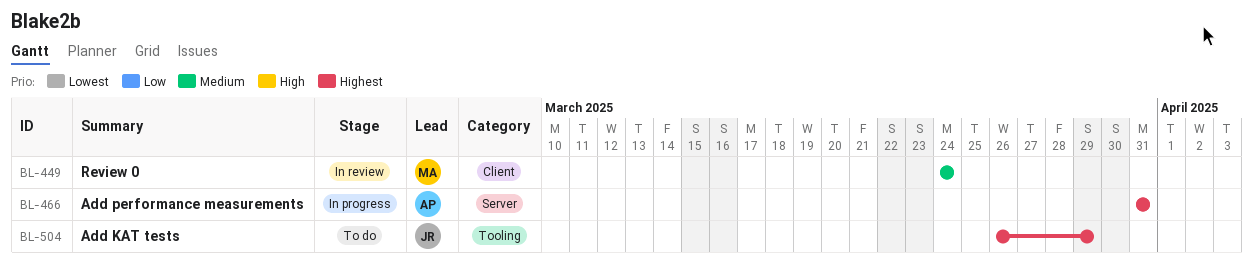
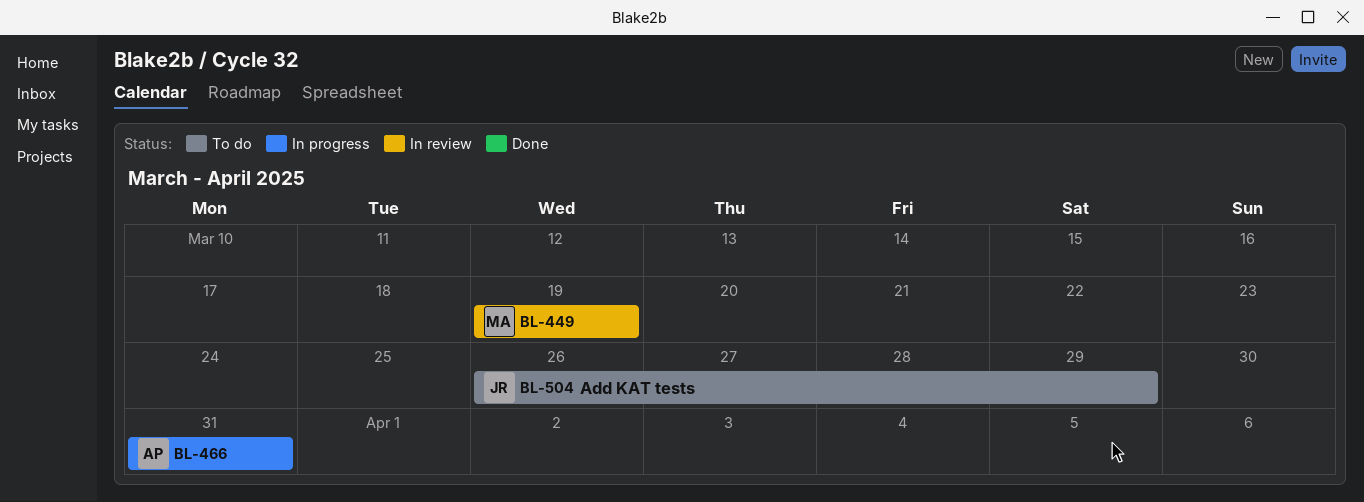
BL-449, start: Mar 24 -> Mar 19
BL-449, due: Mar 24 -> Mar 19

